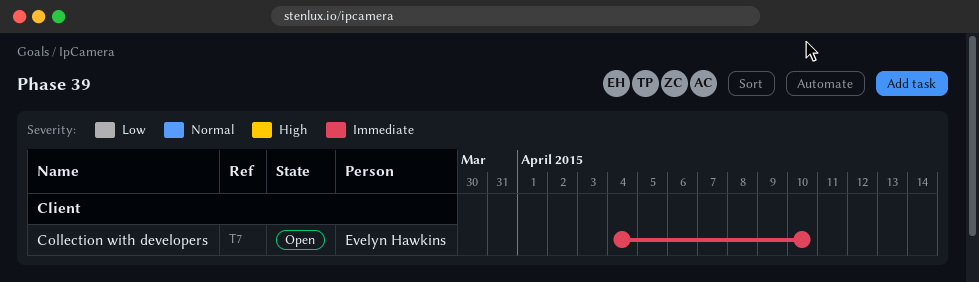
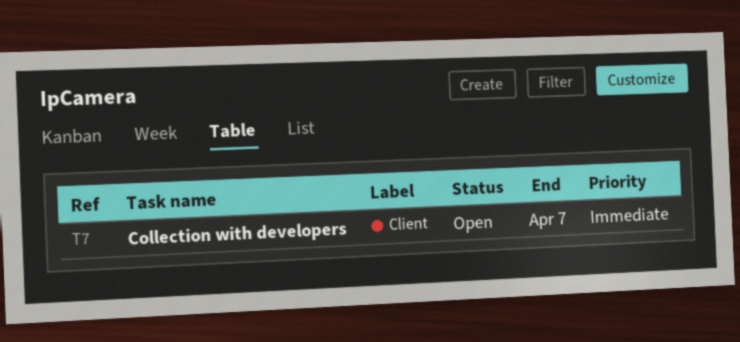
T7, due: Apr 10 -> Apr 7

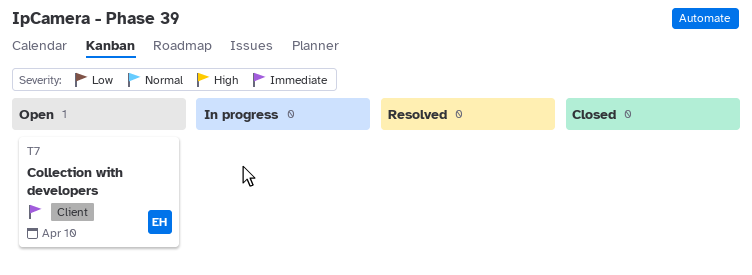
T7, due: Apr 7 -> Apr 10

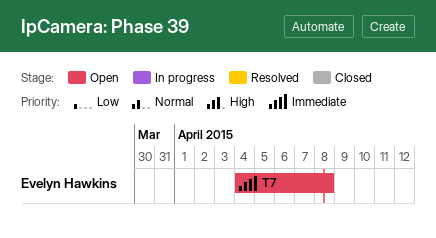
T7, due: Apr 10 -> Apr 8

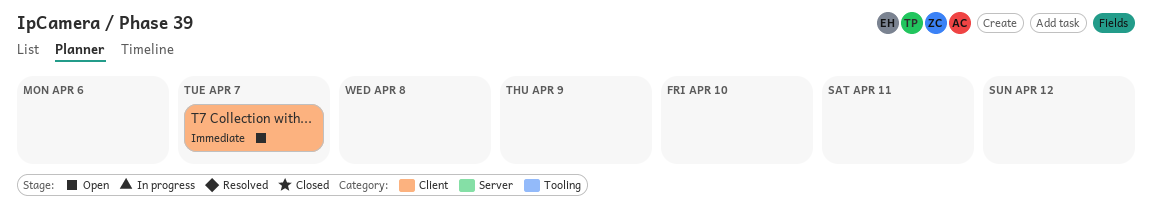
T7, due: Apr 8 -> Apr 7

